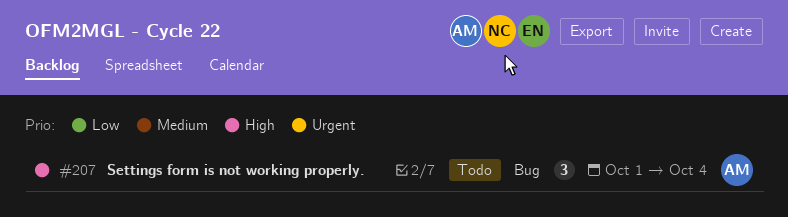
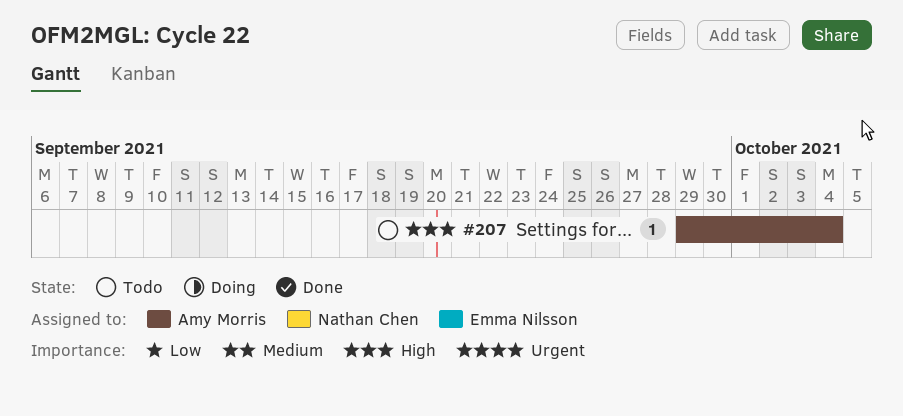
#207, estimate: 3 -> 1
#207, start: Oct 1 -> Sep 29

